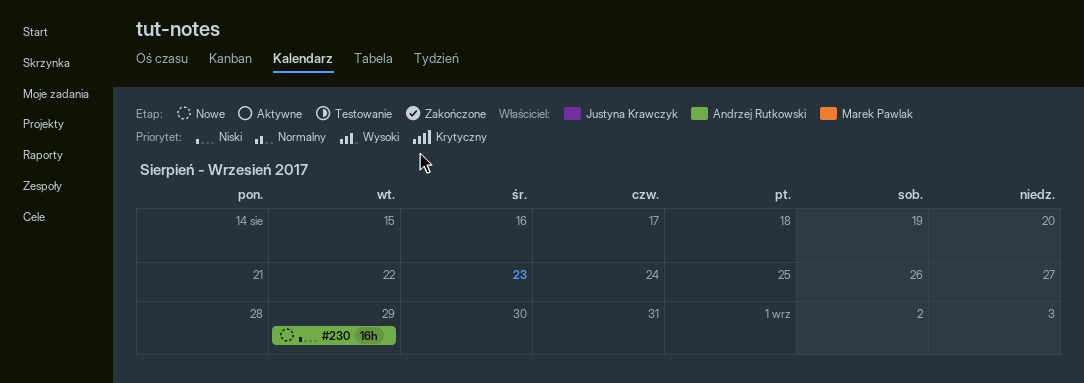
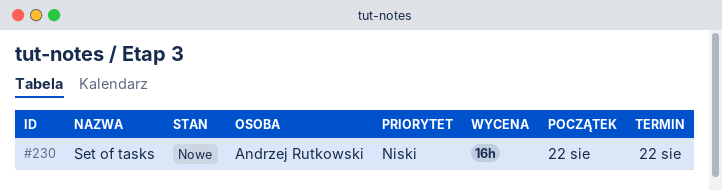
#230, start: Aug 29 -> Aug 22
#230, due: Aug 29 -> Aug 22

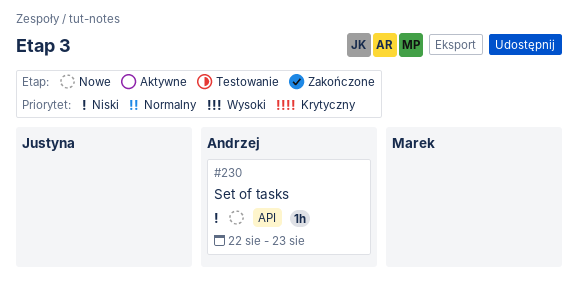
#230, estimate: 16h -> 1h
#230, due: Aug 22 -> Aug 23

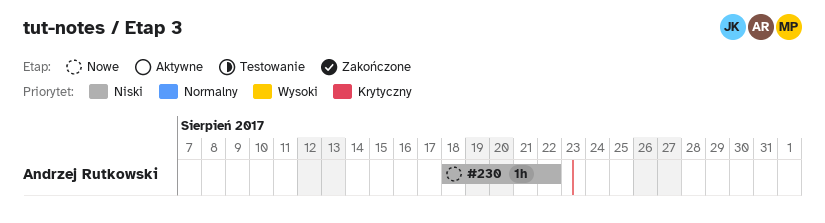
#230, start: Aug 22 -> Aug 18
#230, due: Aug 23 -> Aug 22

